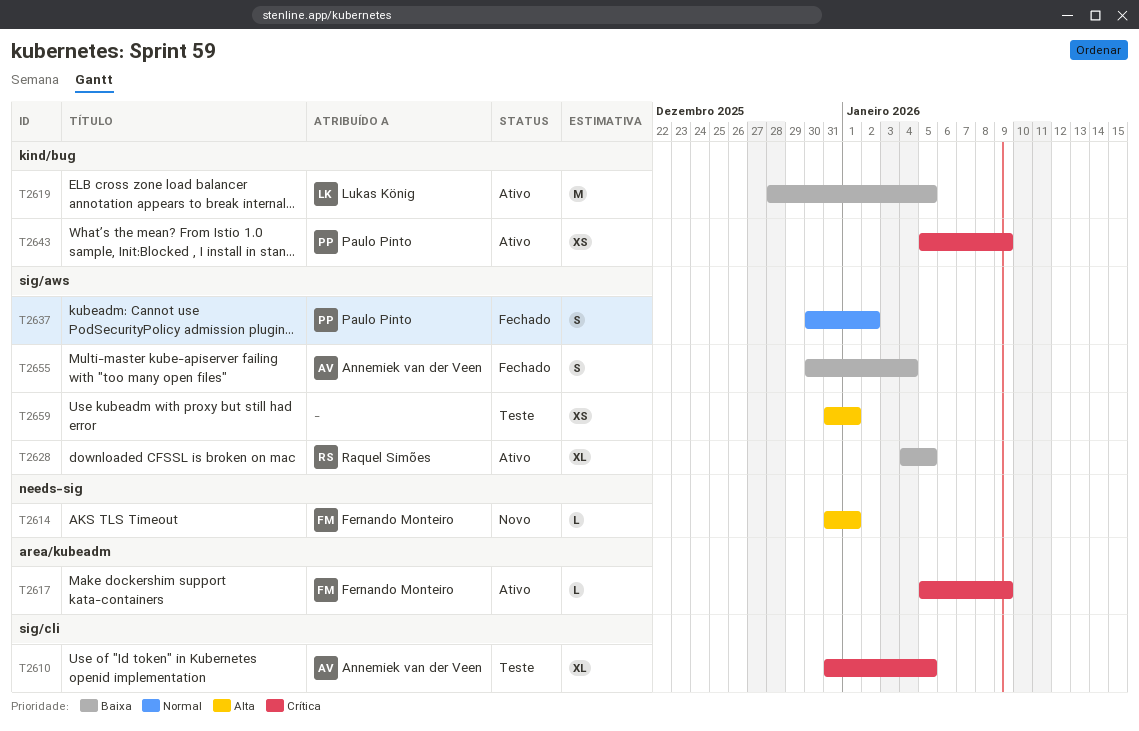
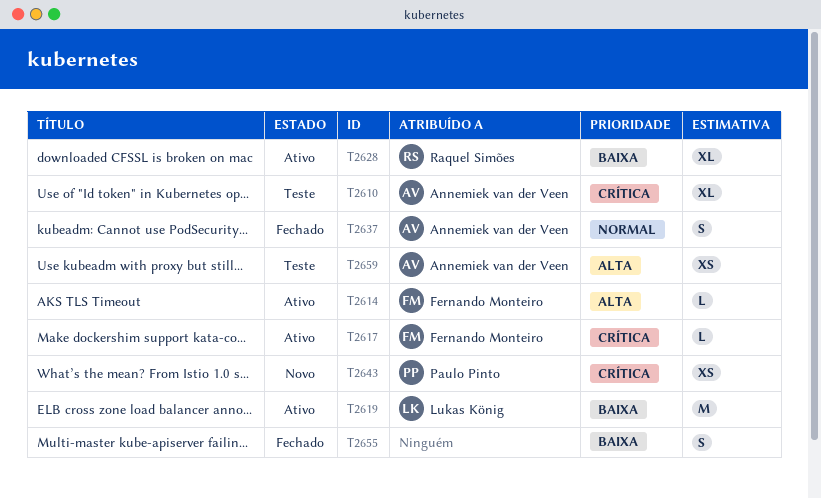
T2614, status: Novo -> Ativo
T2637, owner: Paulo Pinto -> Annemiek van der Veen
T2643, status: Ativo -> Novo
T2655, owner: Annemiek van der Veen -> none
T2659, owner: none -> Annemiek van der Veen

